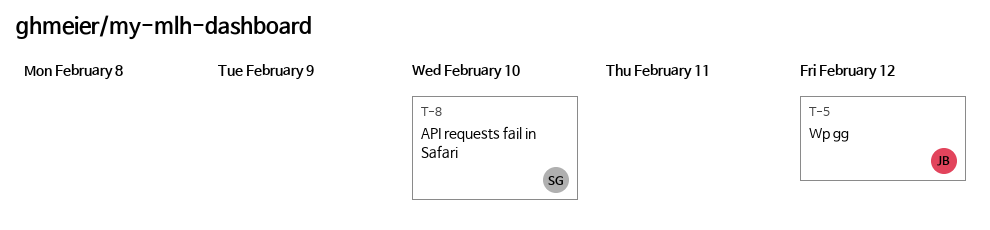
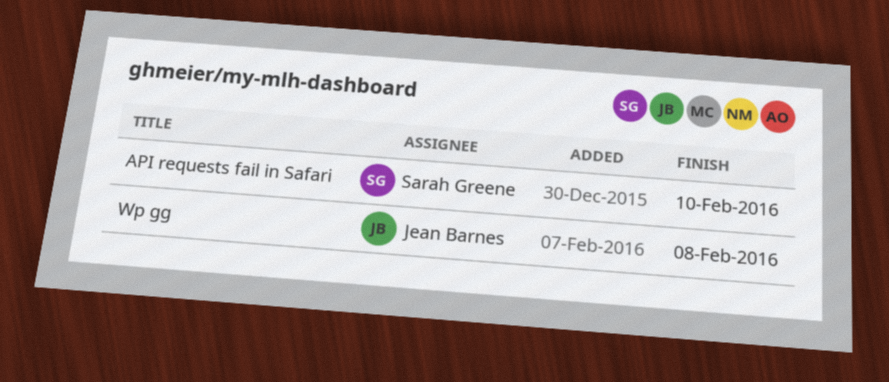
Wp gg, due: Feb 12 -> Feb 8

